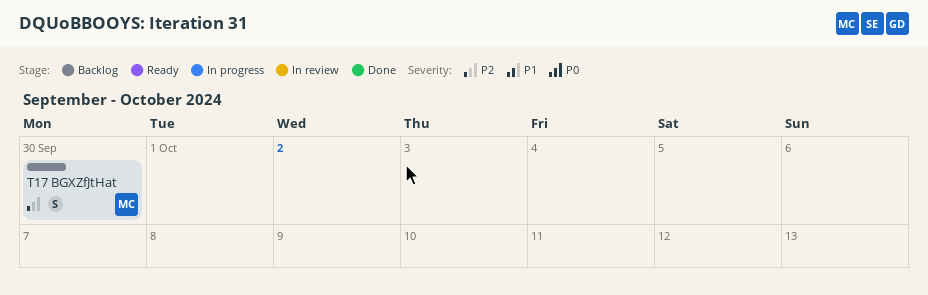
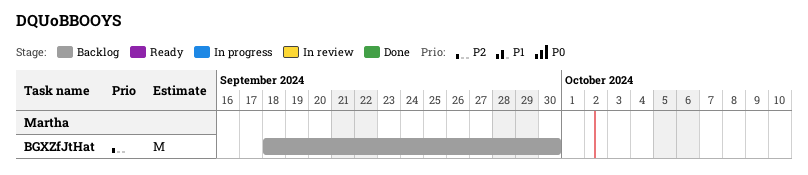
BGXZfJtHat, estimate: S -> M

